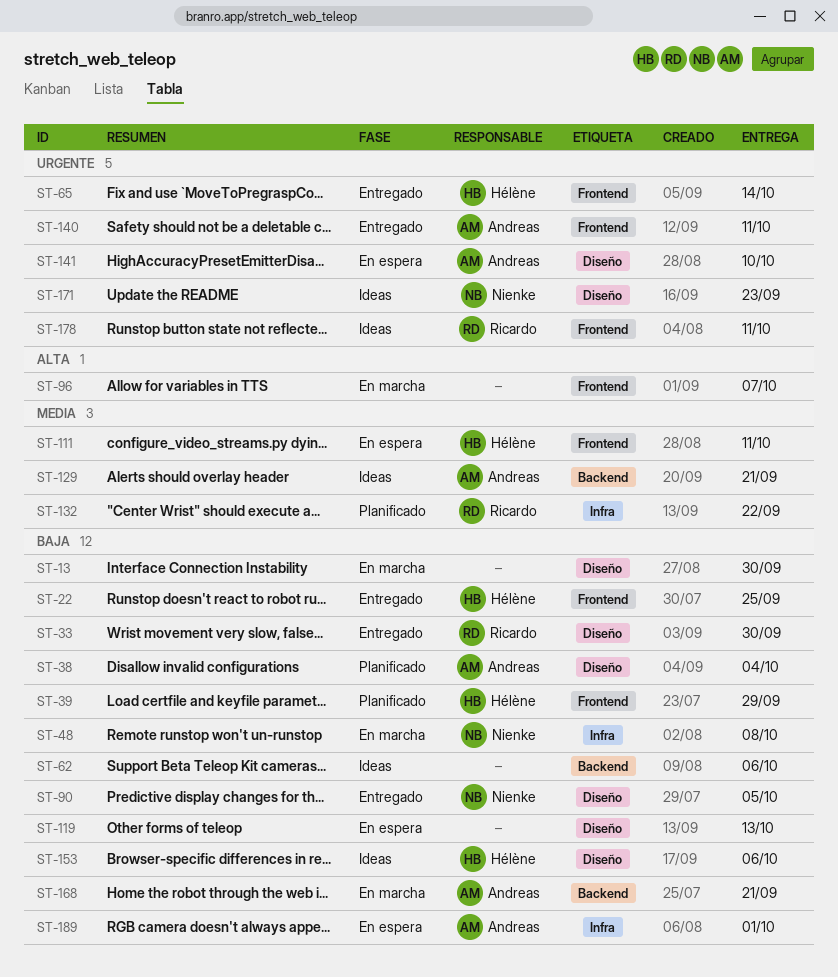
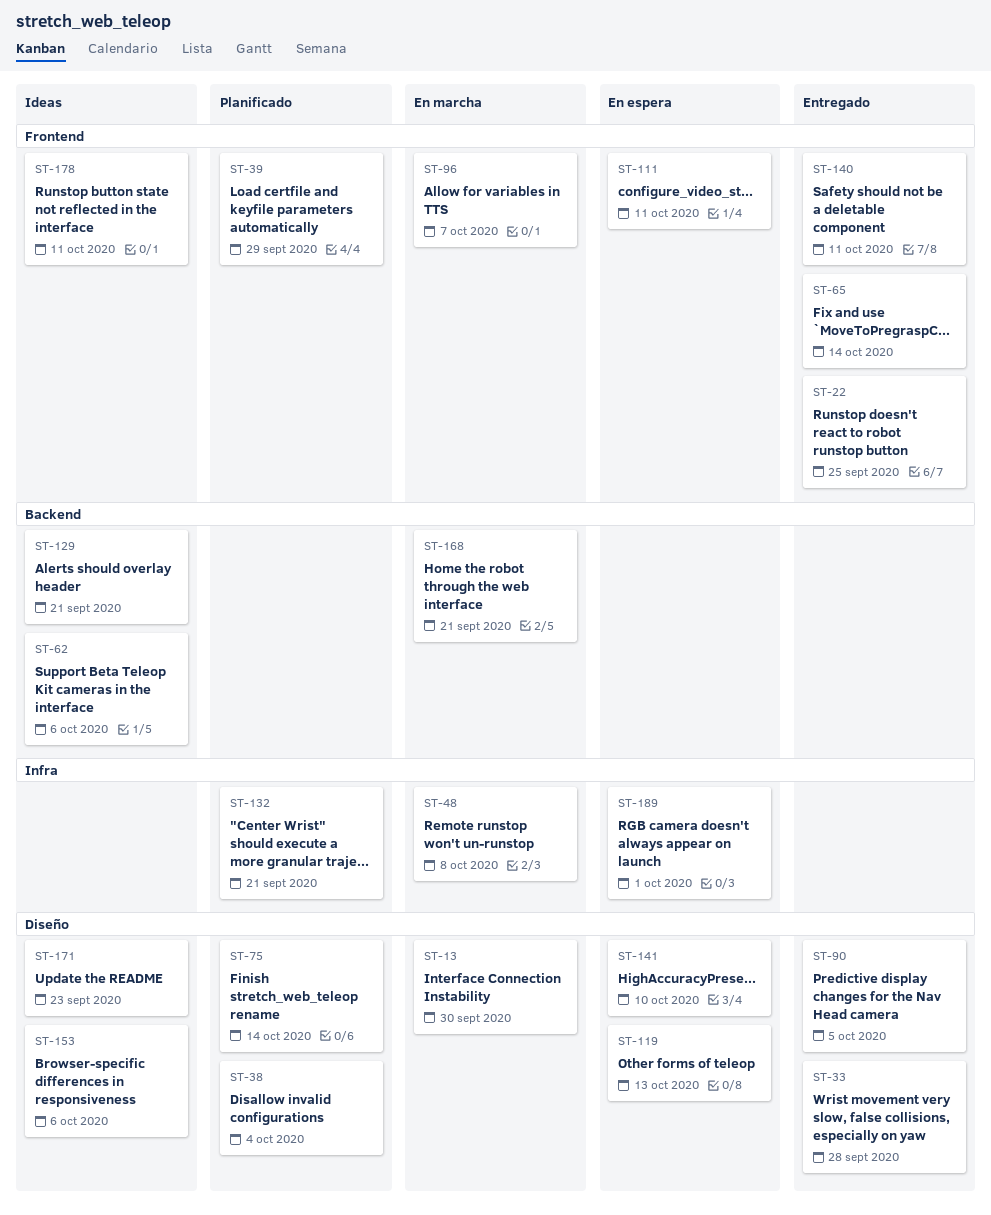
ST-33, due: Sep 30 -> Sep 28
ST-75: none -> present
ST-132, due: Sep 22 -> Sep 21

